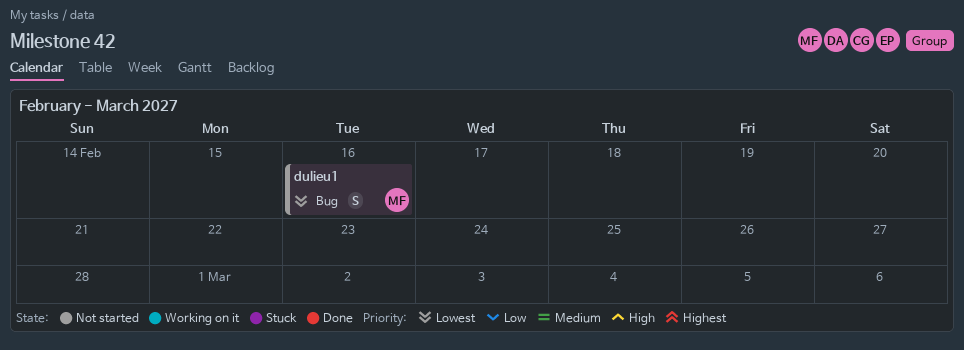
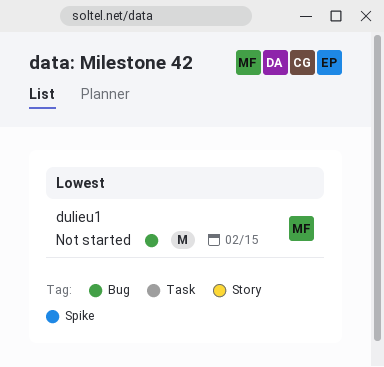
dulieu1, estimate: S -> M
dulieu1, due: Feb 16 -> Feb 15

